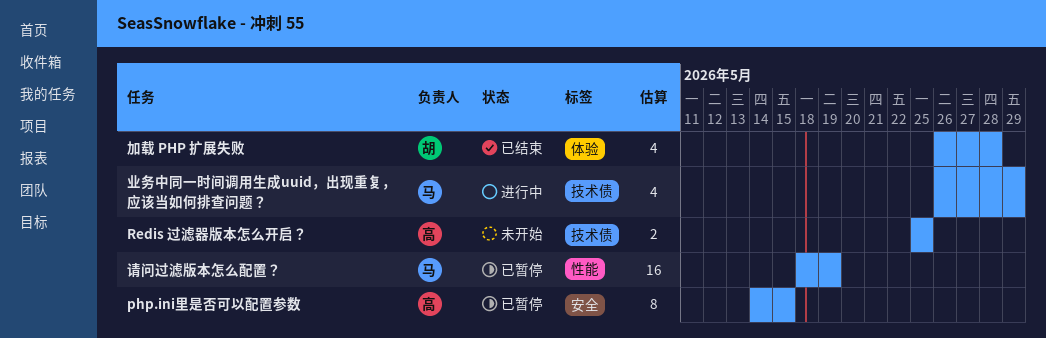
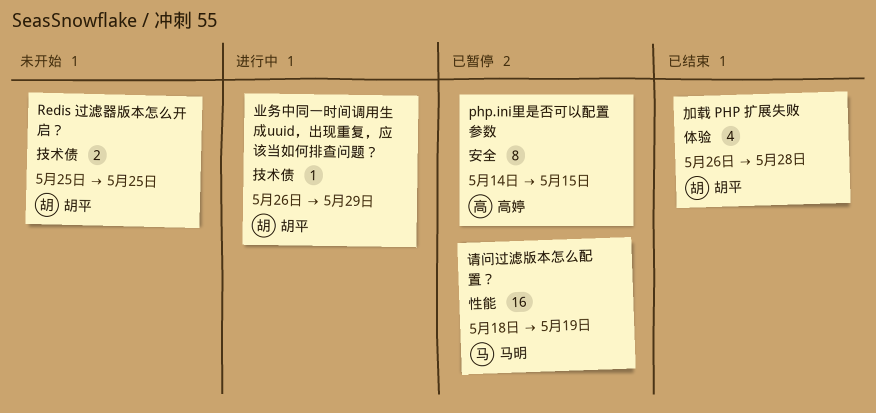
Redis 过滤器版本怎么开启？, owner: 高婷 -> 胡平
业务中同一时间调用生成uuid，出现重复，应该当如何排查问题？, owner: 马明 -> 胡平
业务中同一时间调用生成uuid，出现重复，应该当如何排查问题？, estimate: 4 -> 1

